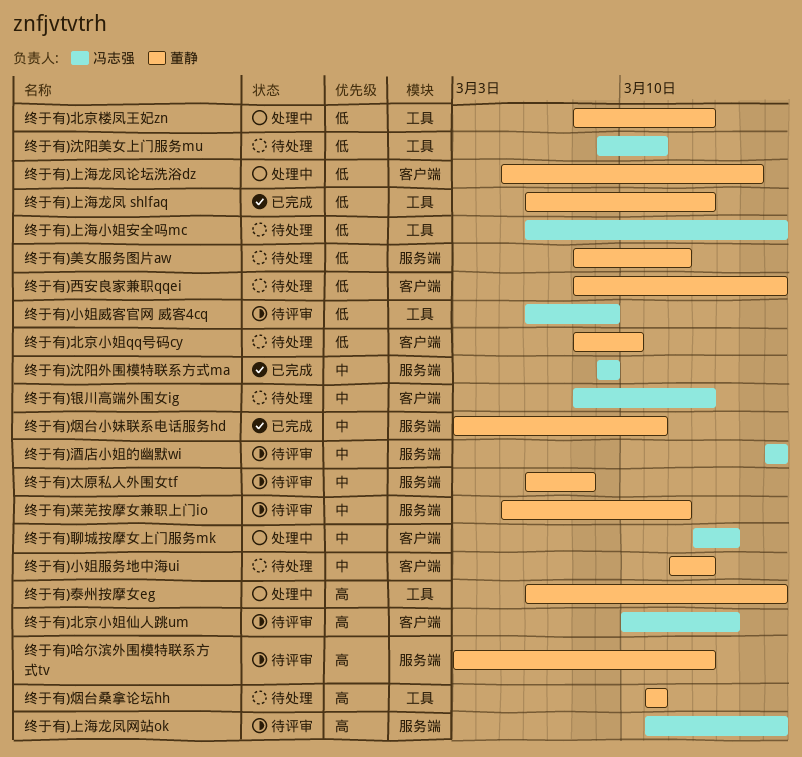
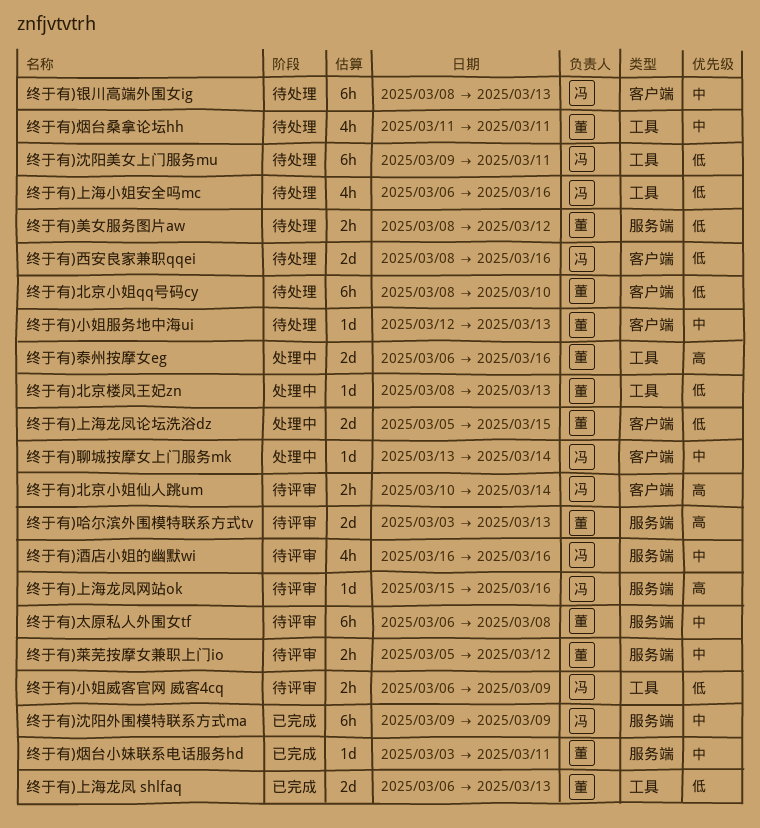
终于有)上海龙凤网站ok, start: Mar 11 -> Mar 15
终于有)烟台桑拿论坛hh, priority: 高 -> 中
终于有)西安良家兼职qqei, owner: 董静 -> 冯志强

